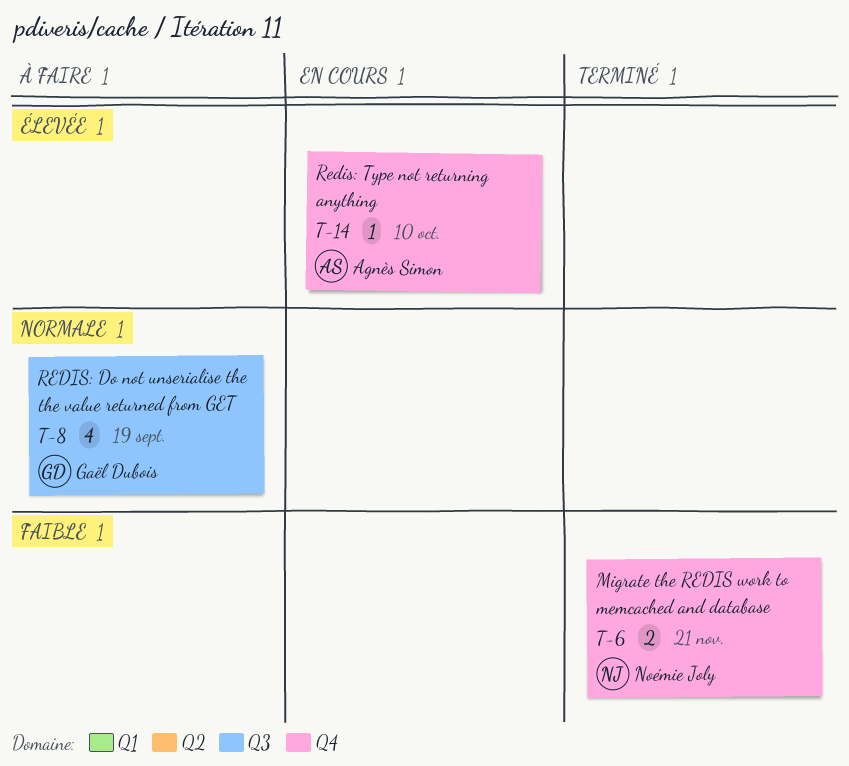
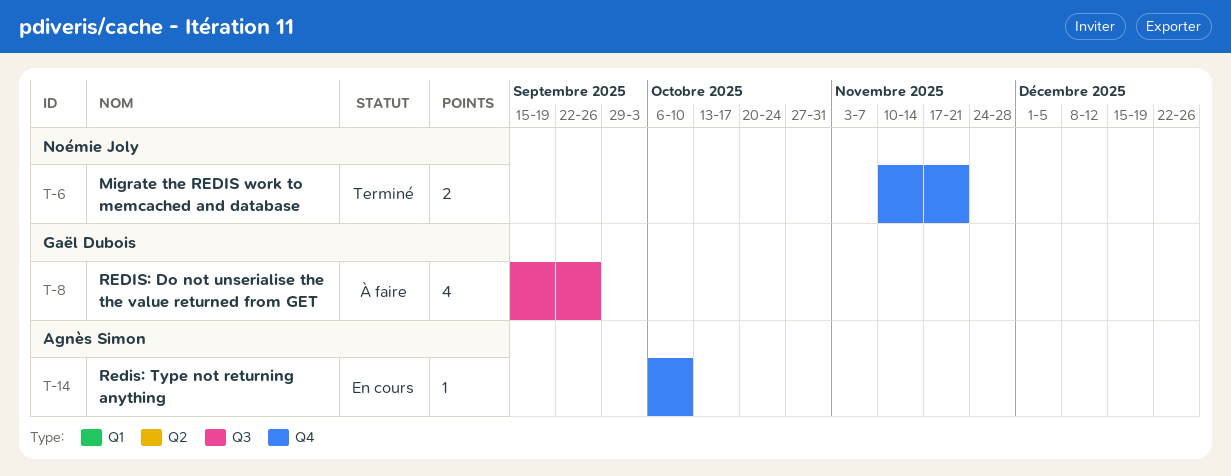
T-8, due: Sep 19 -> Sep 26

